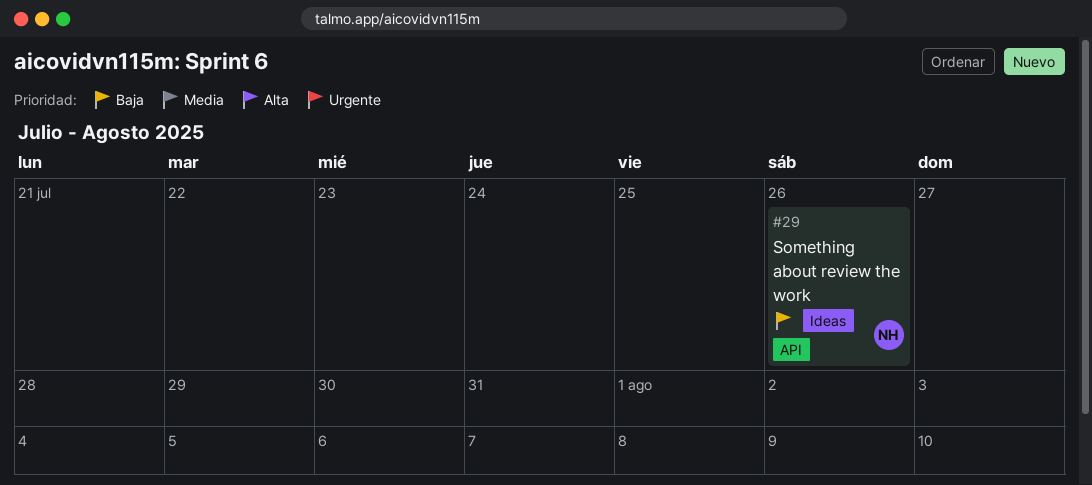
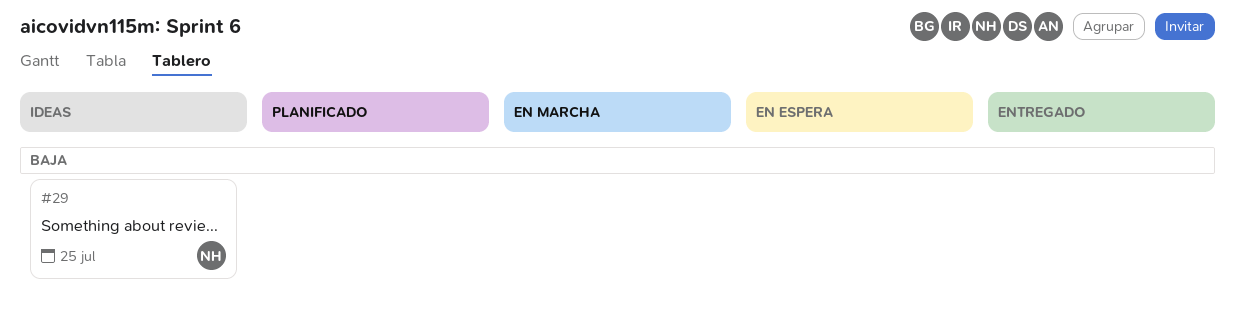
#29, due: Jul 26 -> Jul 25

